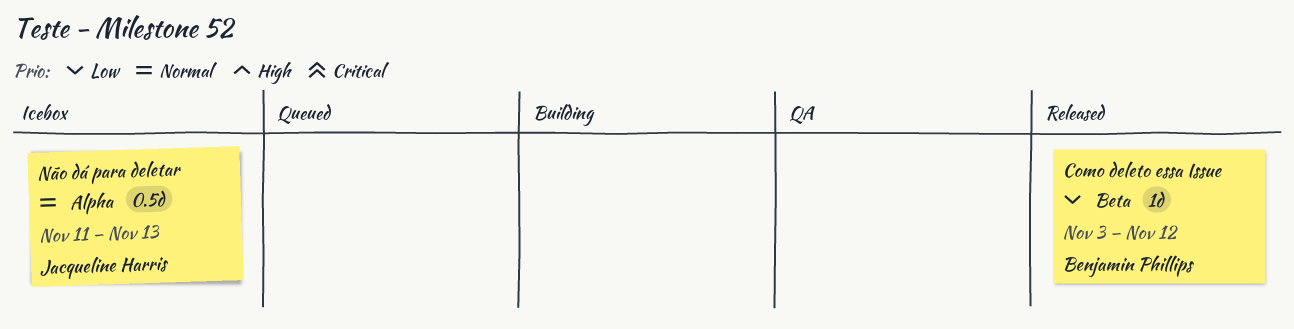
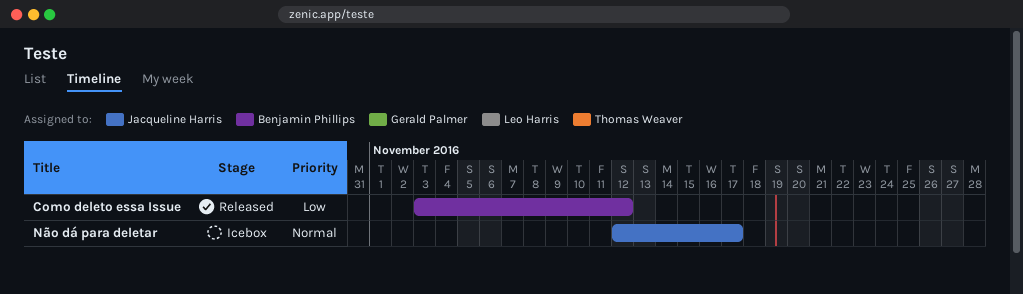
Não dá para deletar, start: Nov 11 -> Nov 12
Não dá para deletar, due: Nov 13 -> Nov 17

